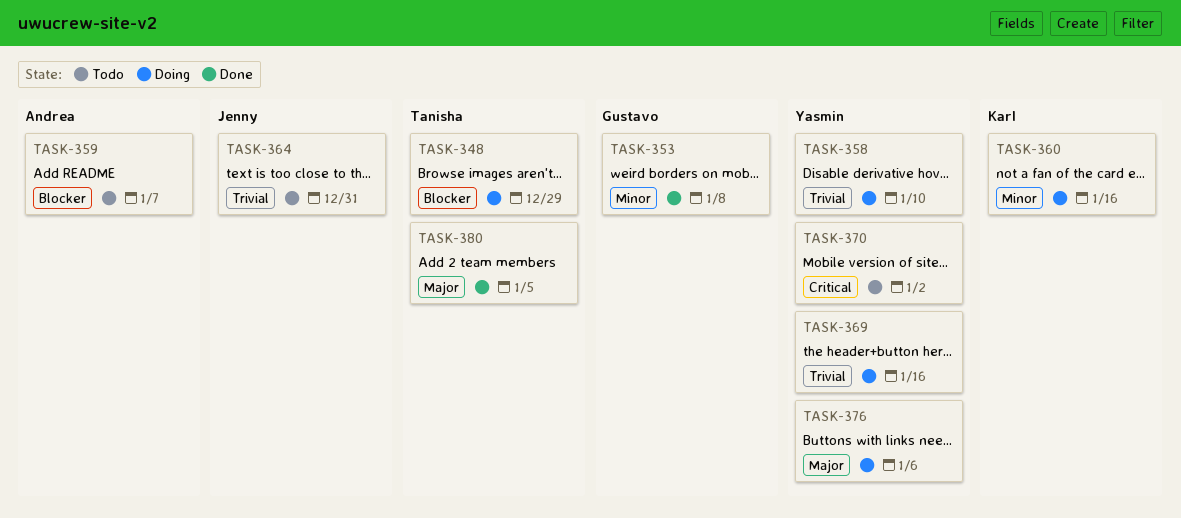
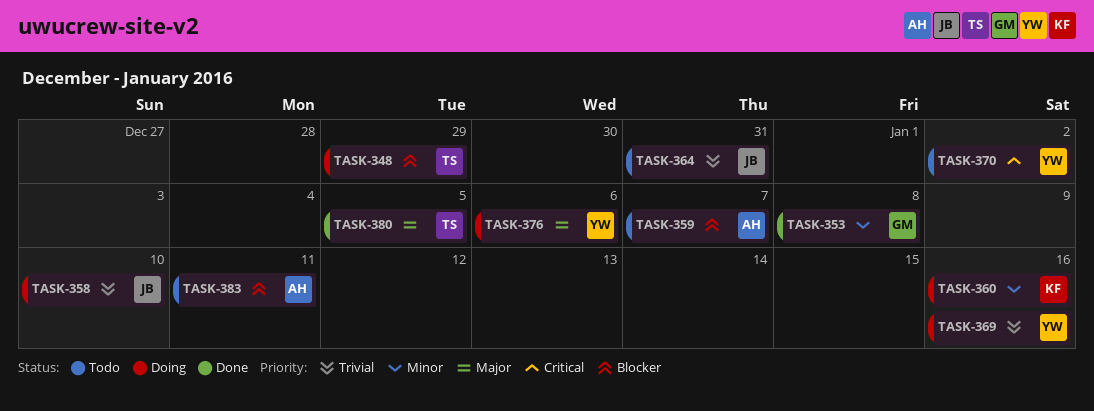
TASK-358, owner: Yasmin -> Jenny
TASK-383: none -> present

